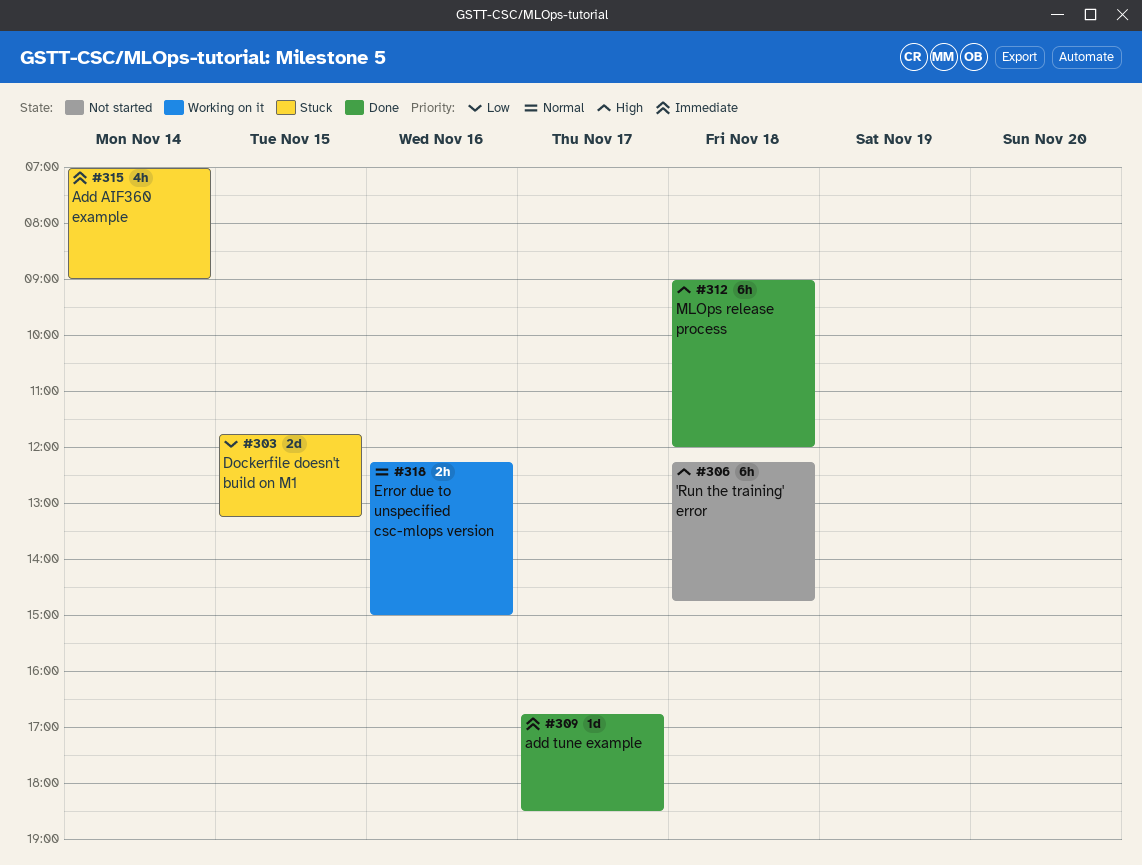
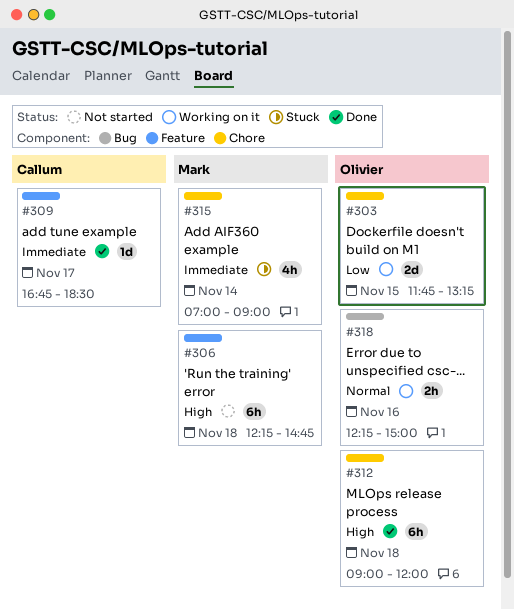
#303, status: Stuck -> Working on it

